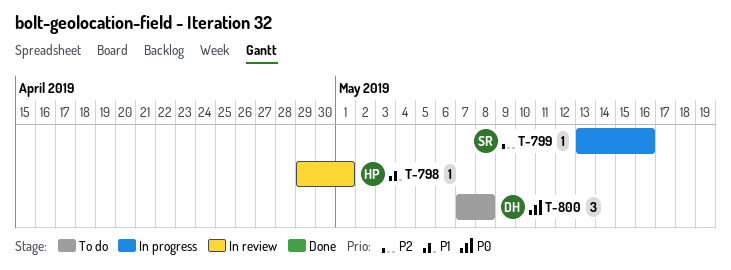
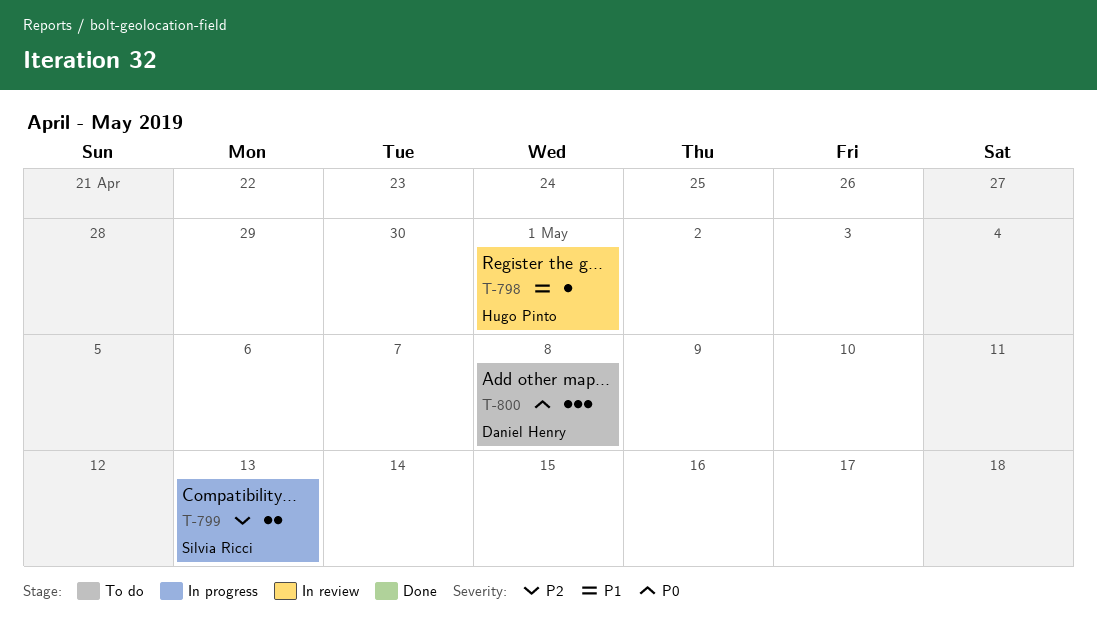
T-799, estimate: 1 -> 2
T-799, due: May 16 -> May 13

